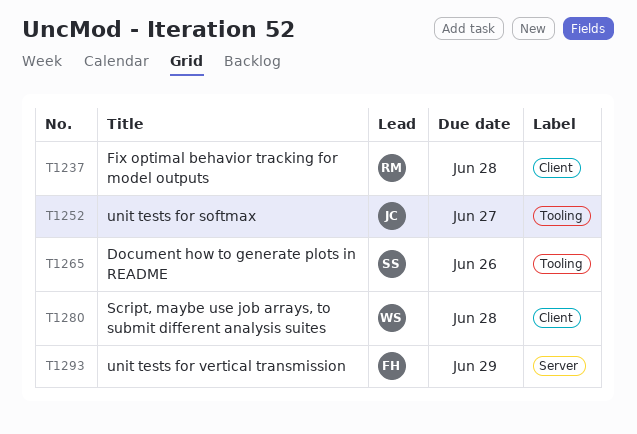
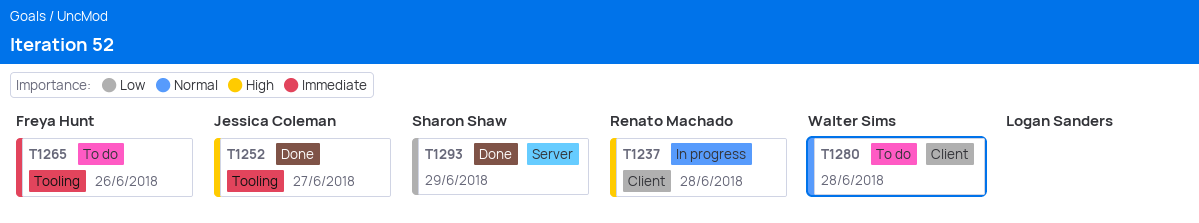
T1265, owner: Sharon Shaw -> Freya Hunt
T1293, owner: Freya Hunt -> Sharon Shaw

